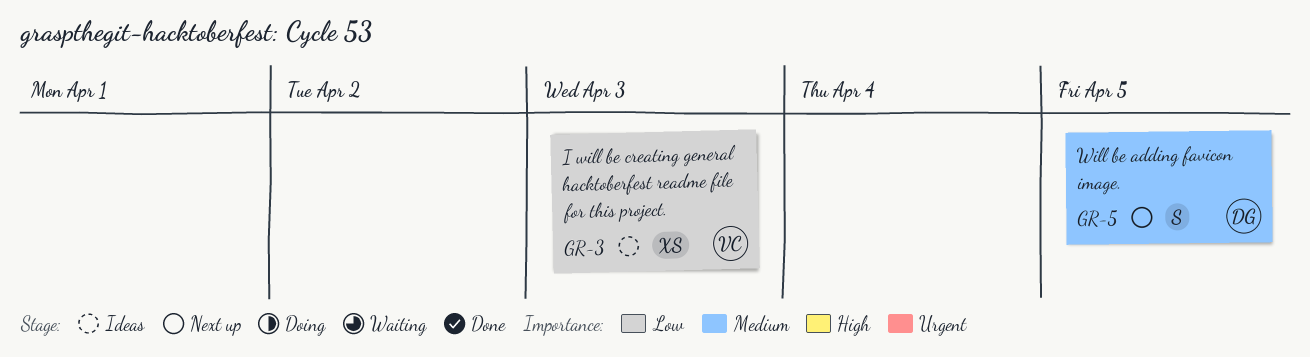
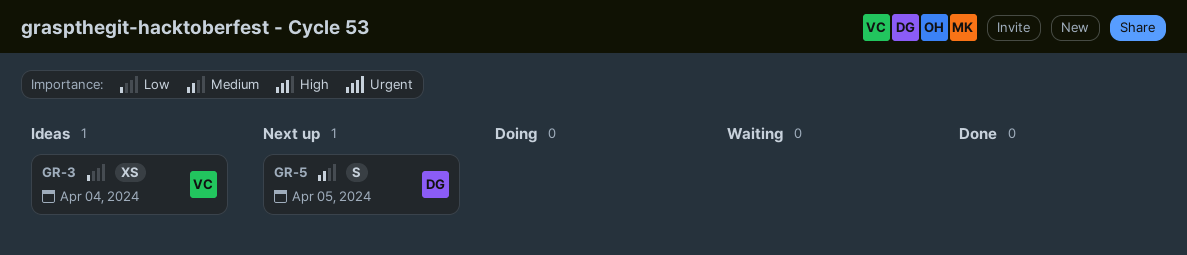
GR-3, due: Apr 3 -> Apr 4

